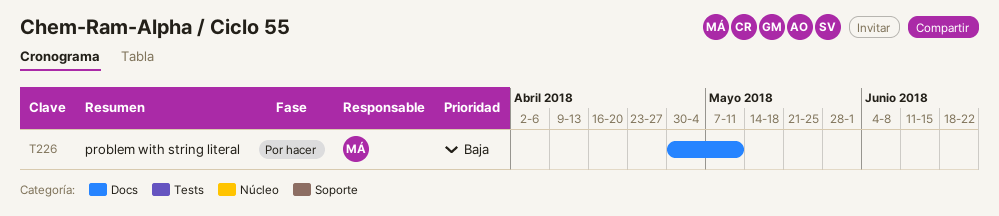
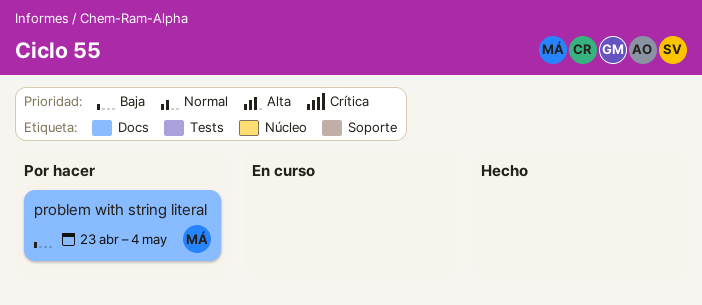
problem with string literal, start: Apr 30 -> Apr 23
problem with string literal, due: May 11 -> May 4

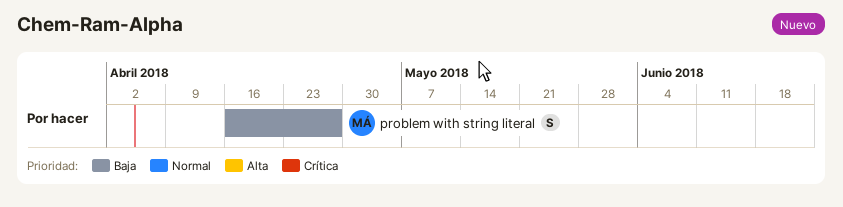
problem with string literal, start: Apr 23 -> Apr 16
problem with string literal, due: May 4 -> Apr 27

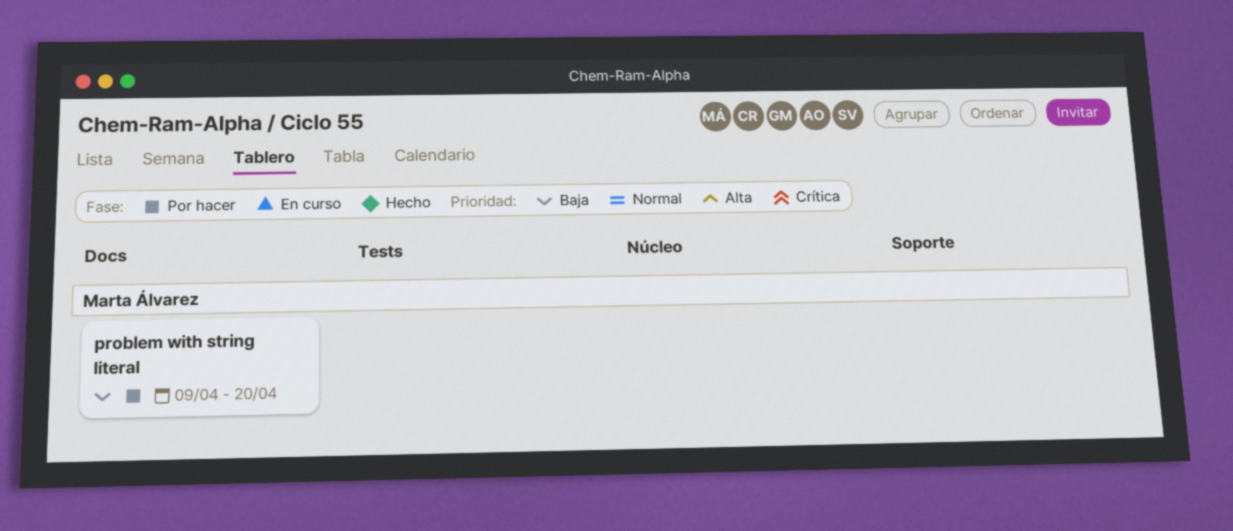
problem with string literal, start: Apr 16 -> Apr 9
problem with string literal, due: Apr 27 -> Apr 20

